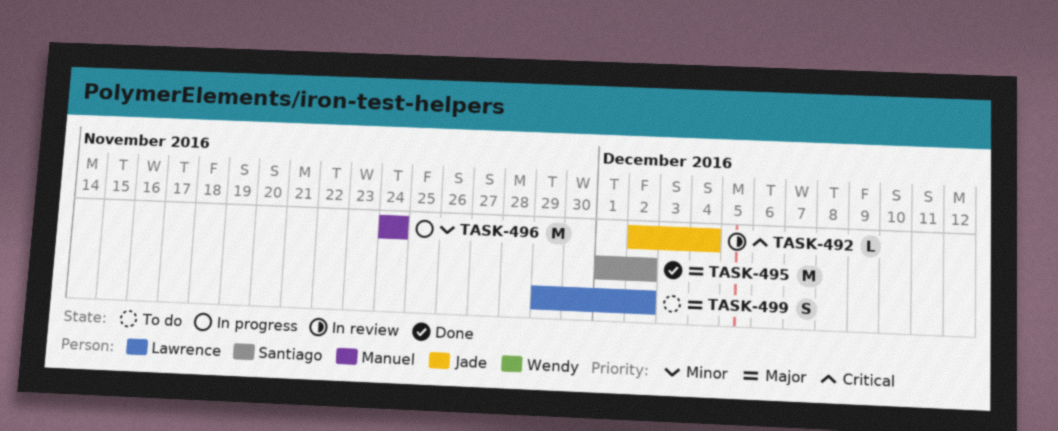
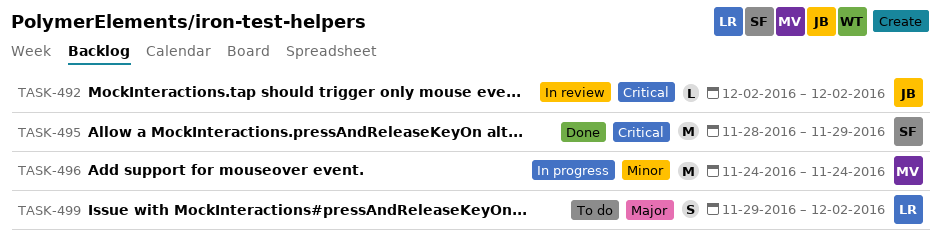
TASK-492, due: Dec 4 -> Dec 2
TASK-495, priority: Major -> Critical
TASK-495, start: Dec 1 -> Nov 28
TASK-495, due: Dec 2 -> Nov 29

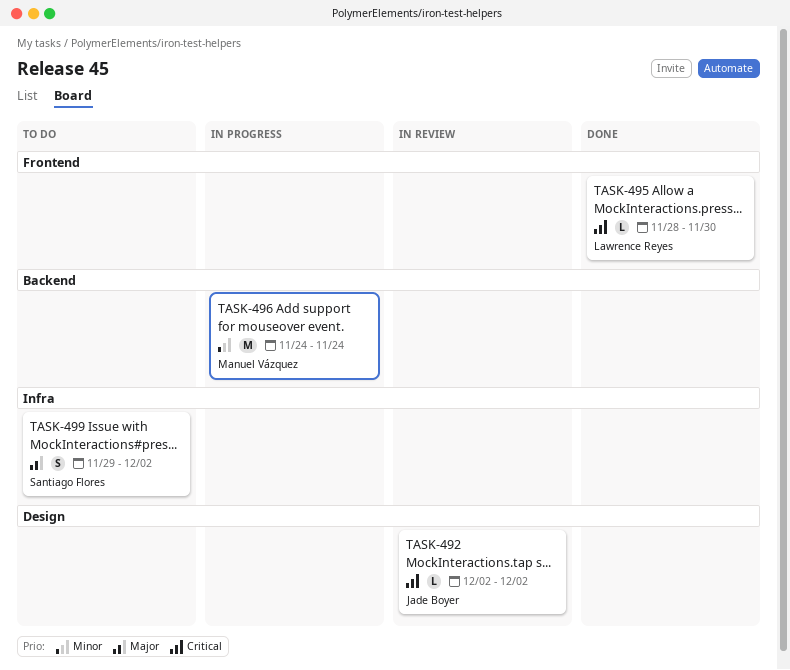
TASK-495, owner: Santiago Flores -> Lawrence Reyes
TASK-495, estimate: M -> L
TASK-495, due: Nov 29 -> Nov 30
TASK-499, owner: Lawrence Reyes -> Santiago Flores

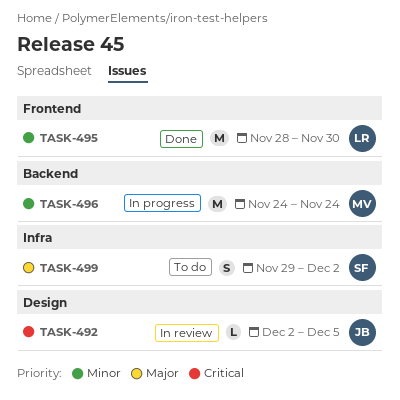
TASK-492, due: Dec 2 -> Dec 5
TASK-495, priority: Critical -> Minor
TASK-495, estimate: L -> M

